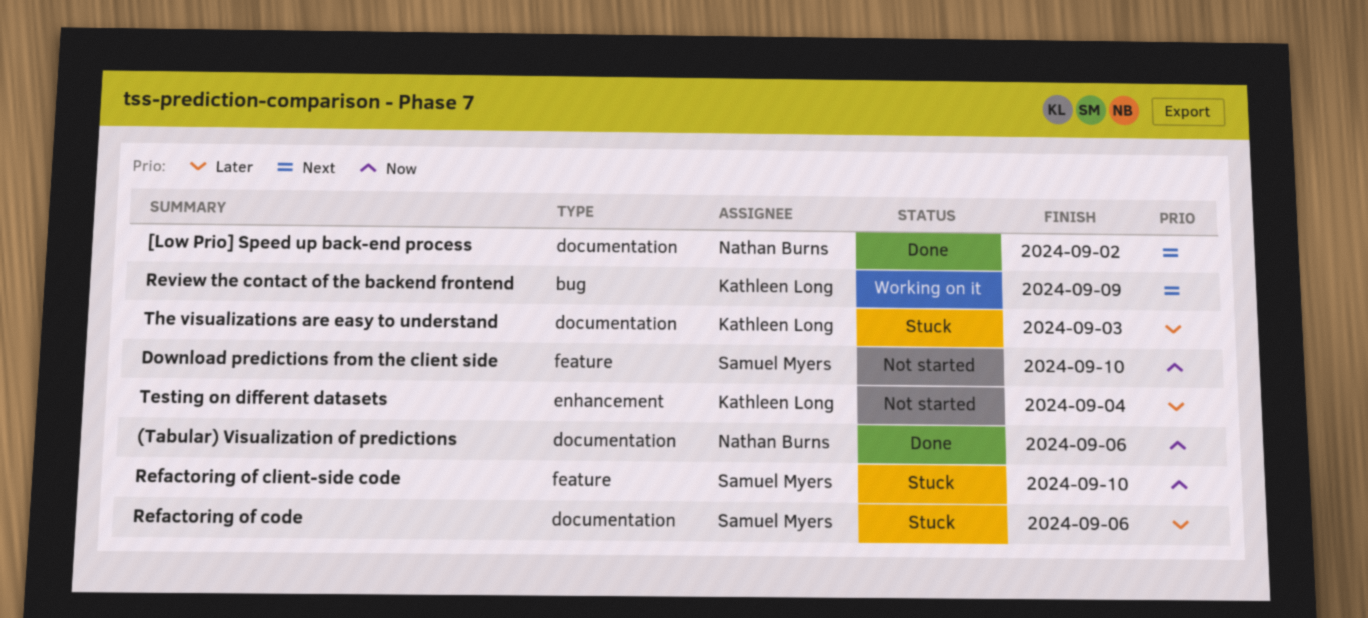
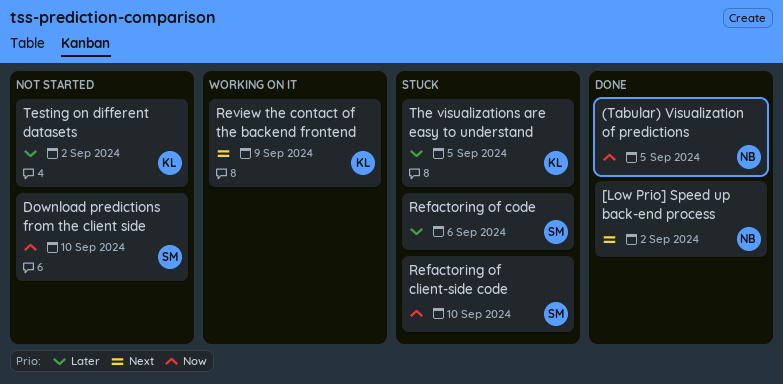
(Tabular) Visualization of predictions, due: Sep 6 -> Sep 5
Testing on different datasets, due: Sep 4 -> Sep 2
The visualizations are easy to understand, due: Sep 3 -> Sep 5

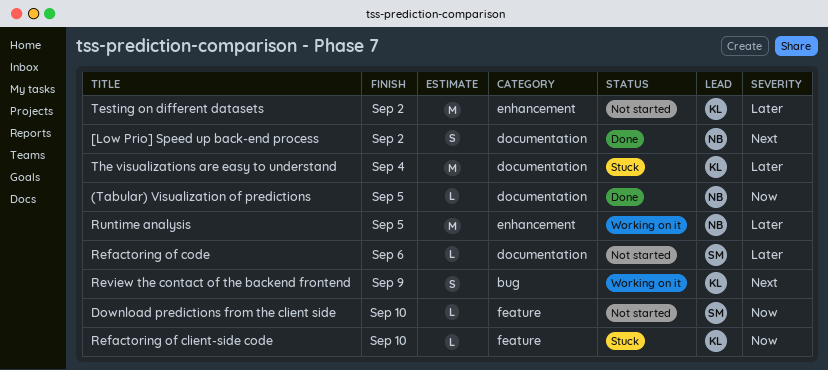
Refactoring of client-side code, owner: SM -> KL
Refactoring of code, status: Stuck -> Not started
Runtime analysis: none -> present
The visualizations are easy to understand, due: Sep 5 -> Sep 4

